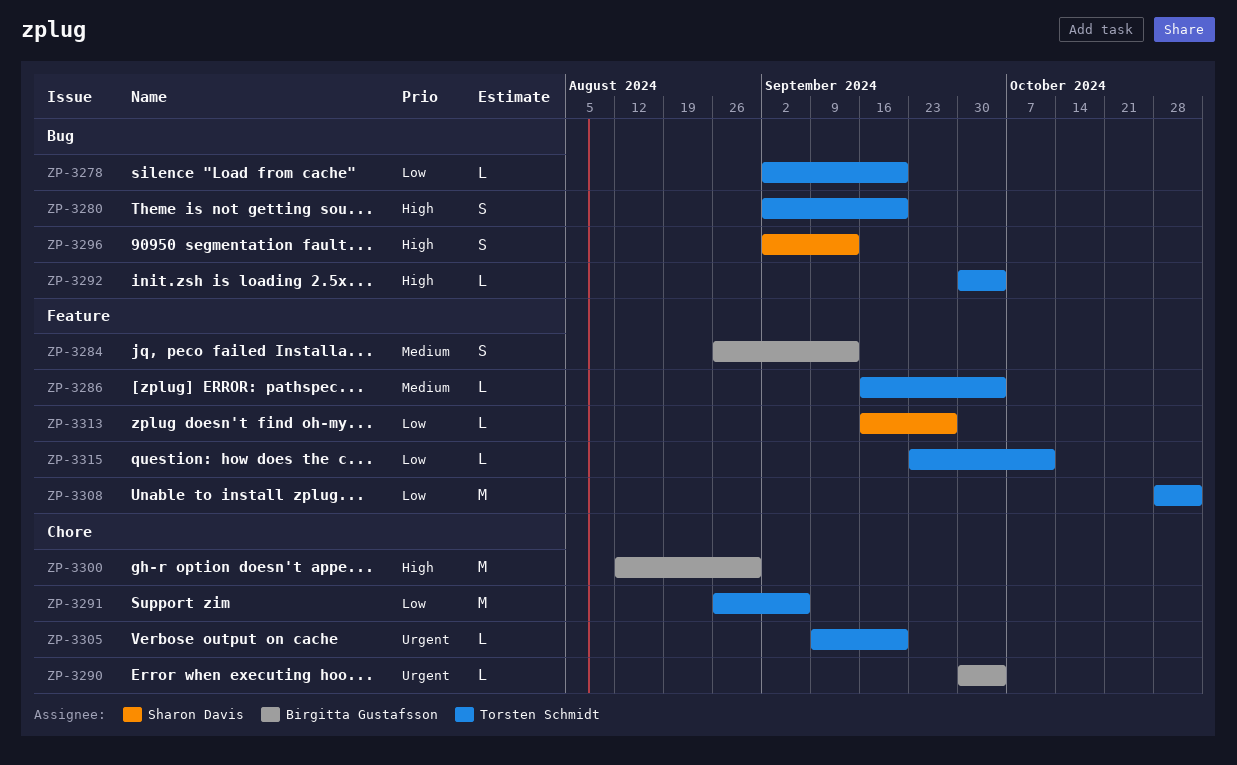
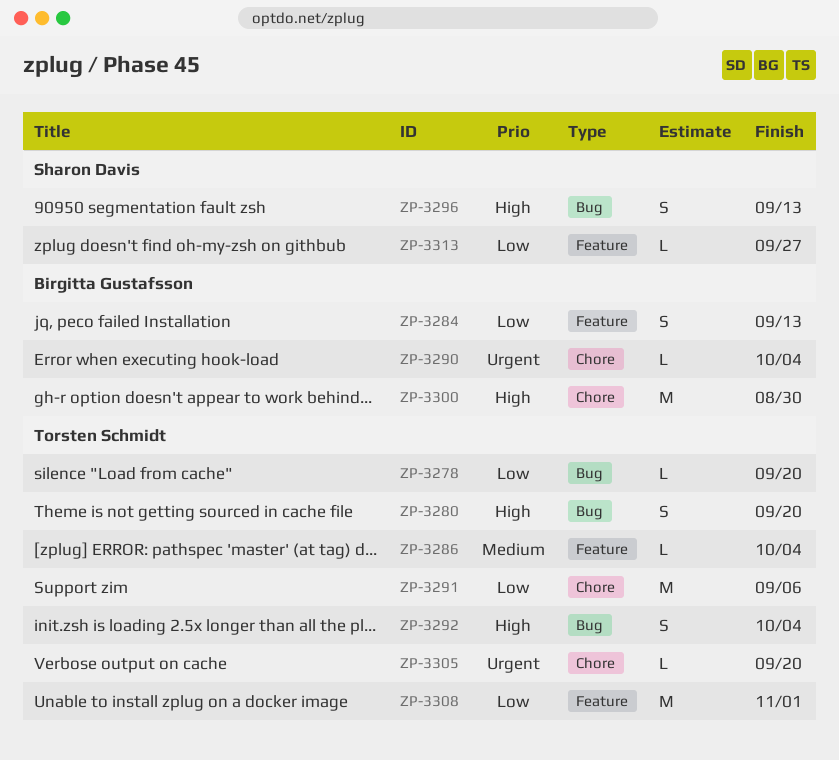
ZP-3284, priority: Medium -> Low
ZP-3292, estimate: L -> S
ZP-3315: present -> none

